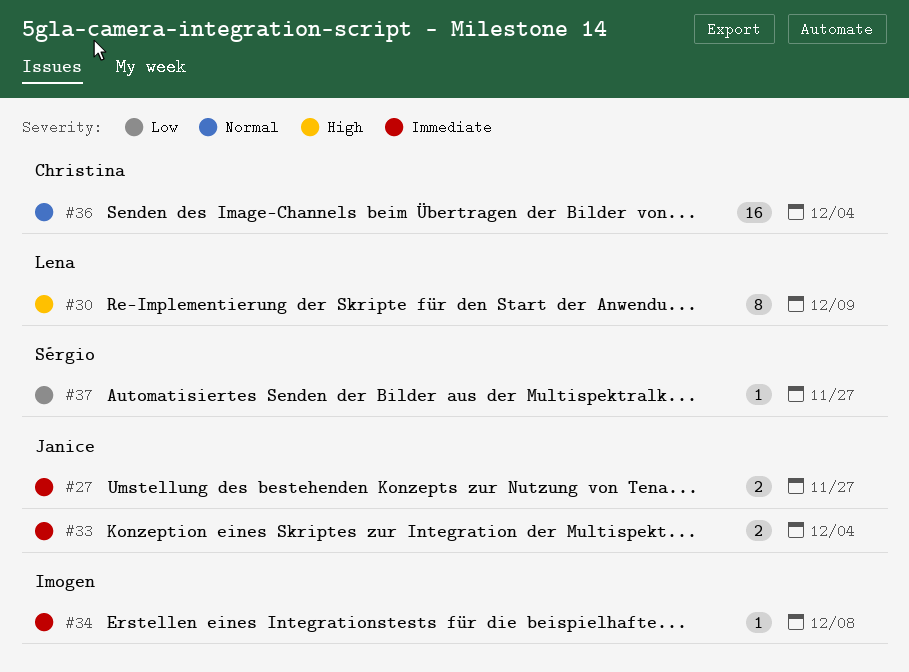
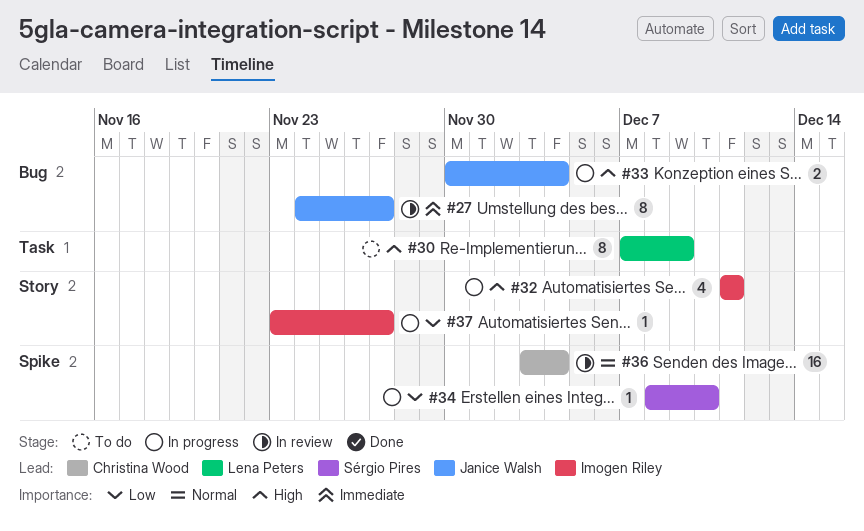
#27, estimate: 2 -> 8
#32: none -> present
#33, priority: Immediate -> High
#34, owner: Imogen Riley -> Sérgio Pires
#34, priority: Immediate -> Low
#34, due: Dec 8 -> Dec 10
#37, owner: Sérgio Pires -> Imogen Riley

